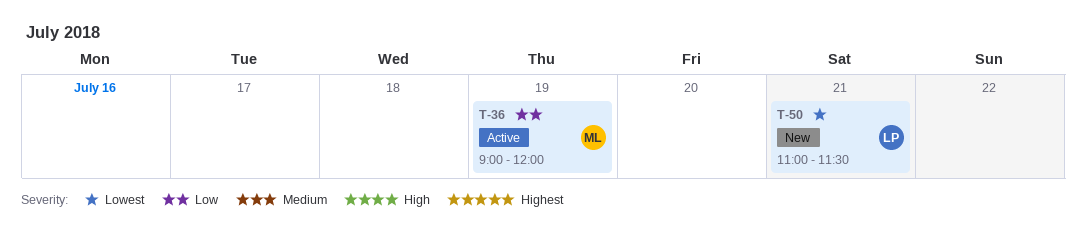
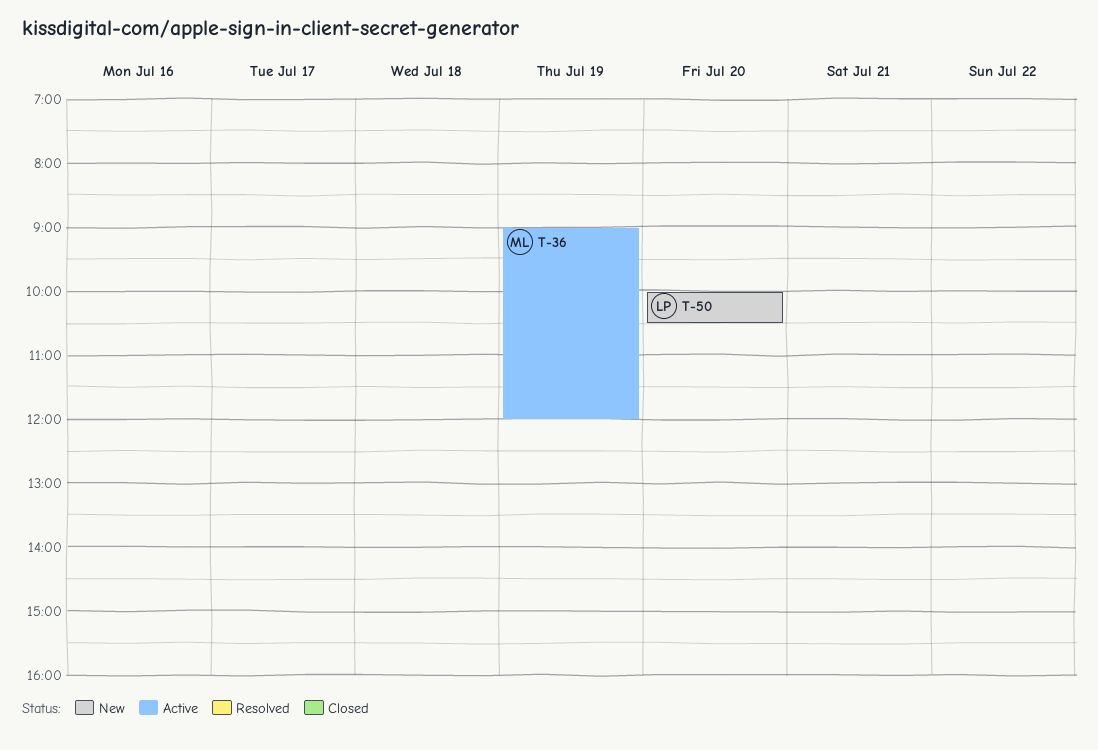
T-50, day: Jul 21 -> Jul 20
T-50, begins: 11:00 -> 10:00
T-50, ends: 11:30 -> 10:30

